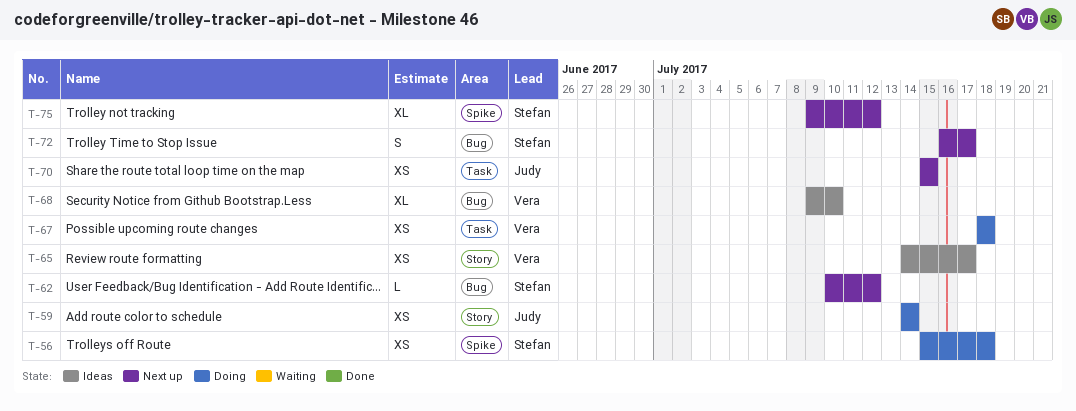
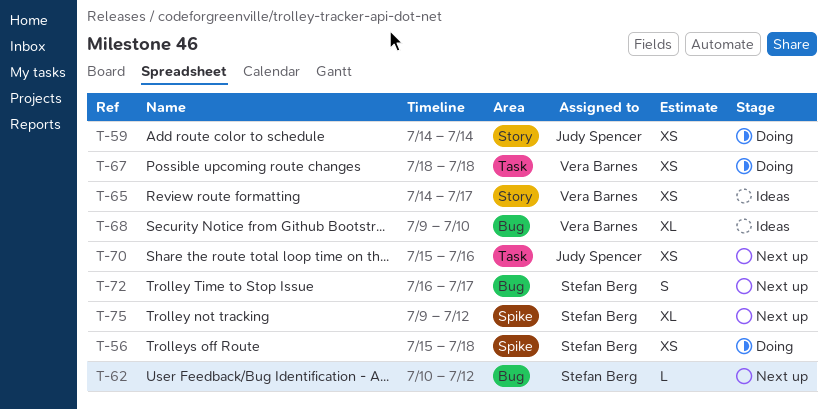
T-70, due: Jul 15 -> Jul 16

